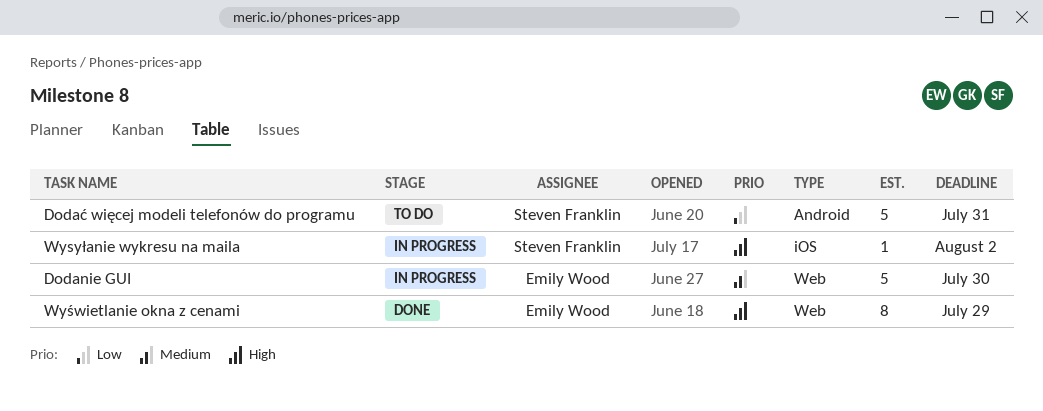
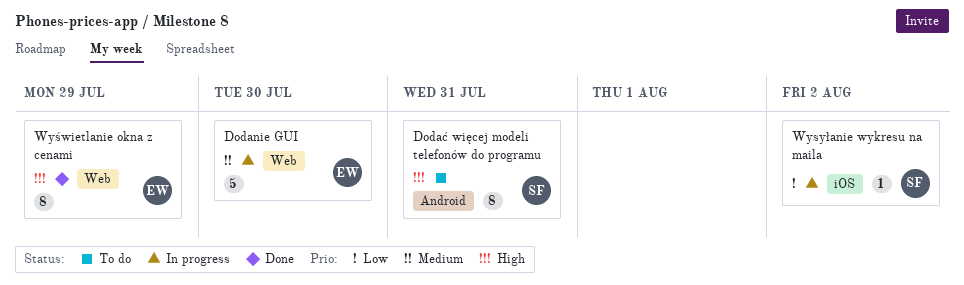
Dodać więcej modeli telefonów do programu, priority: Low -> High
Dodać więcej modeli telefonów do programu, estimate: 5 -> 8
Wysyłanie wykresu na maila, priority: High -> Low

